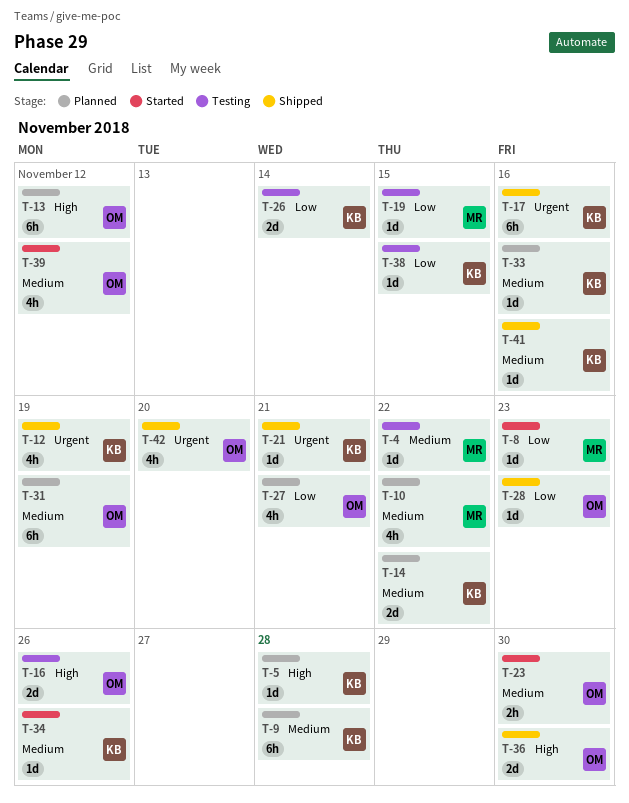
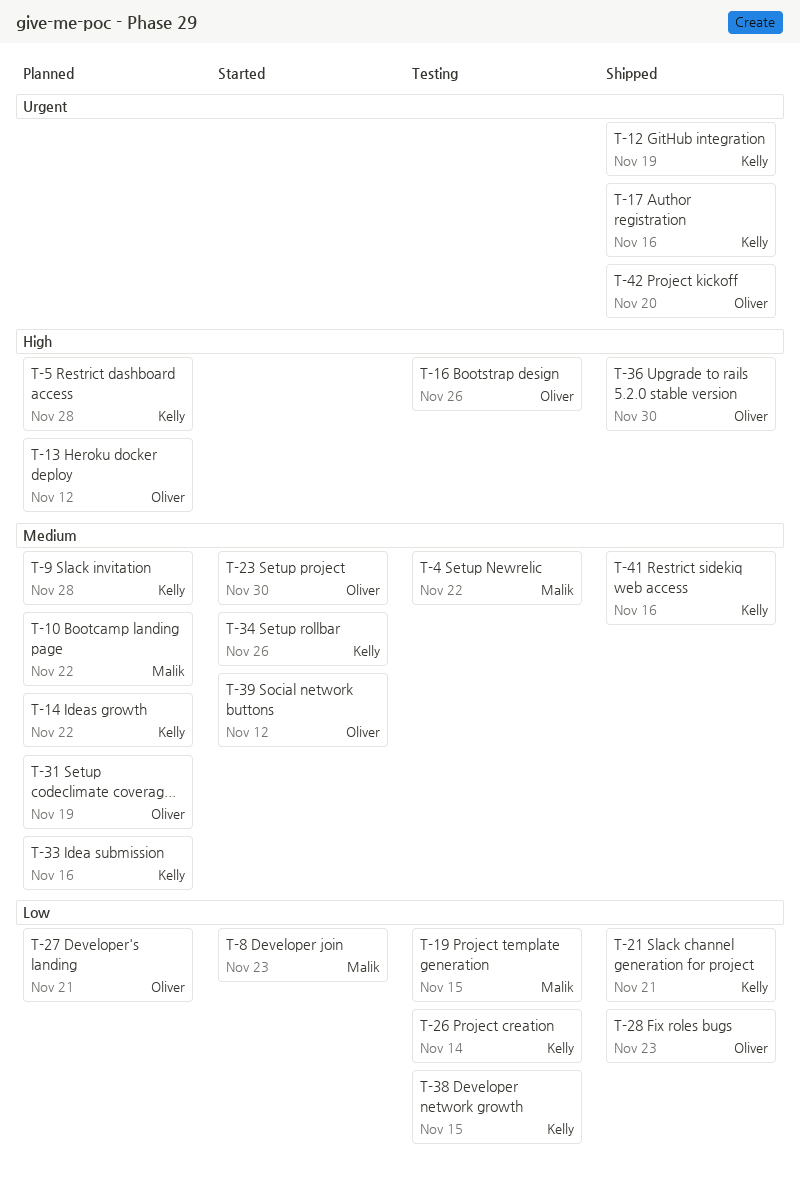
T-21, priority: Urgent -> Low

